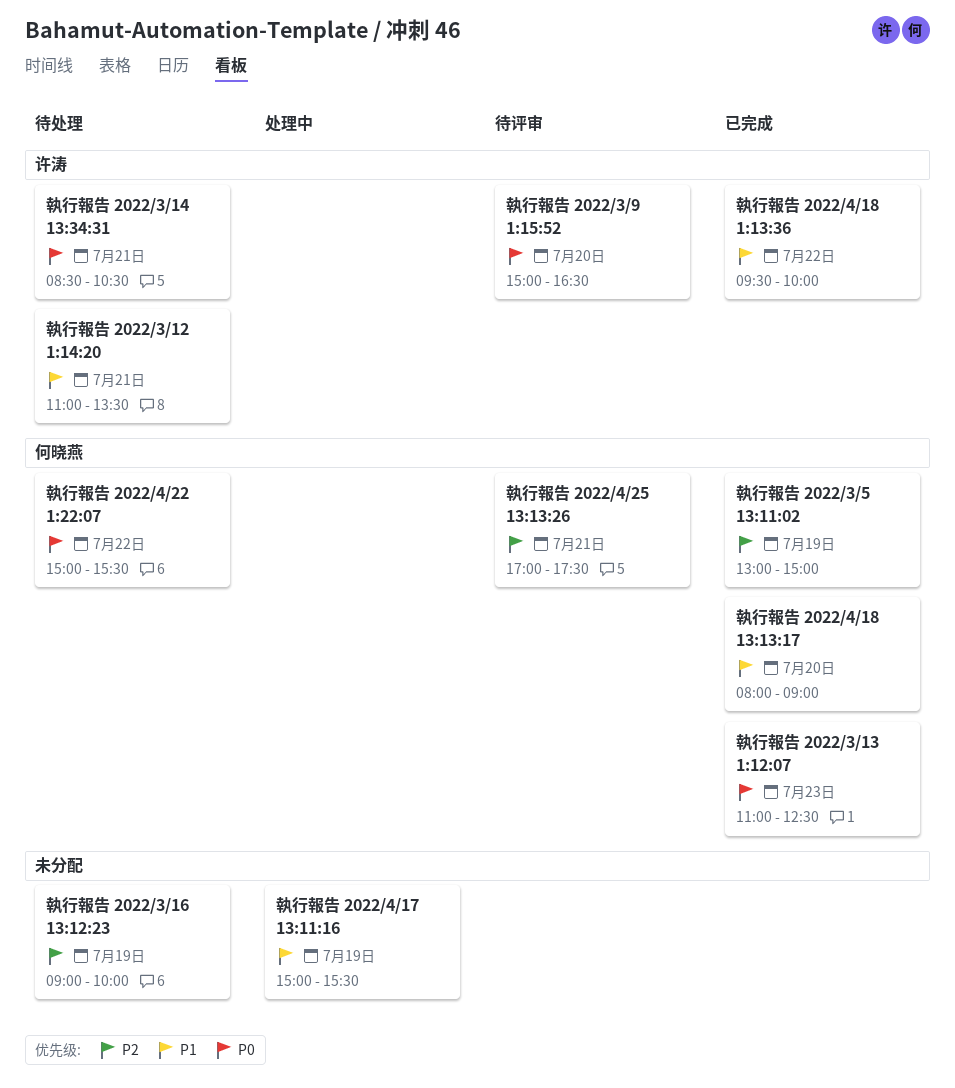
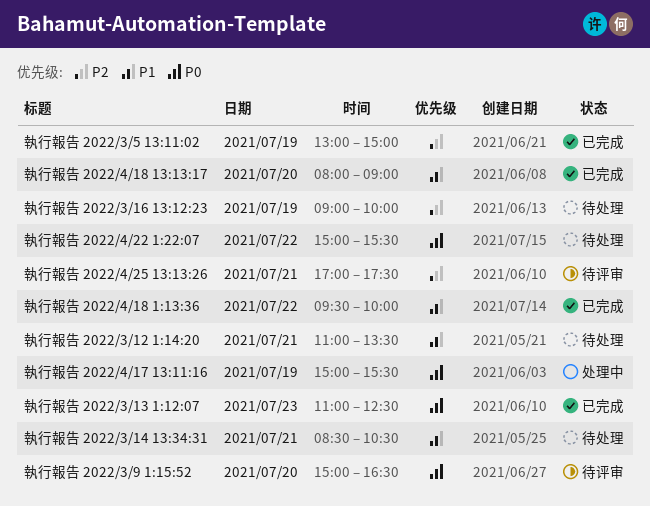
執行報告 2022/3/14 13:34:31, priority: P0 -> P1
執行報告 2022/4/17 13:11:16, priority: P1 -> P0

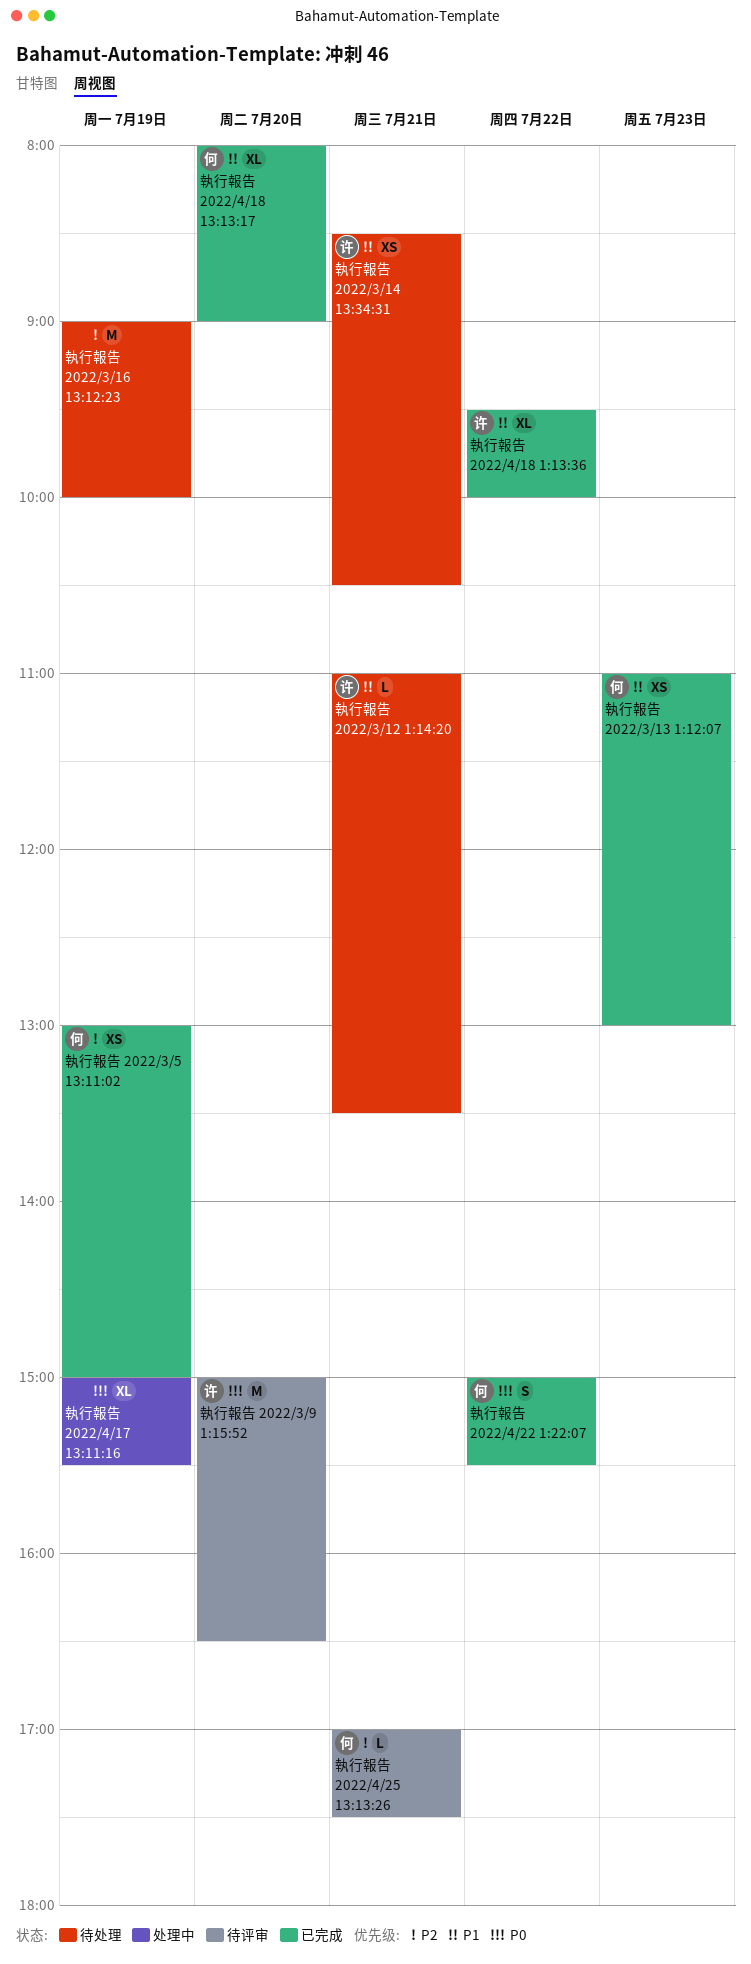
執行報告 2022/3/13 1:12:07, priority: P0 -> P1
執行報告 2022/3/13 1:12:07, ends: 12:30 -> 13:00
執行報告 2022/4/22 1:22:07, status: 待处理 -> 已完成

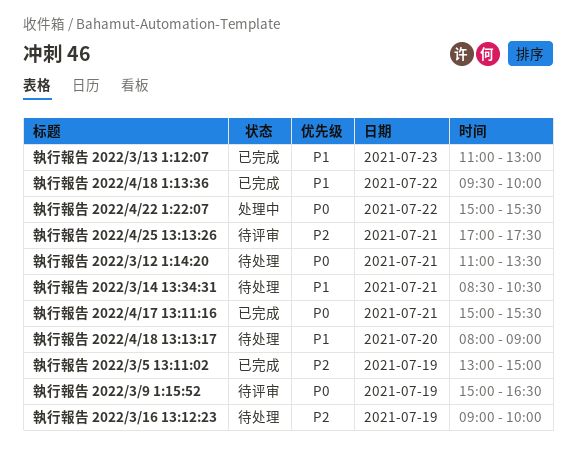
執行報告 2022/3/12 1:14:20, priority: P1 -> P0
執行報告 2022/3/9 1:15:52, day: Jul 20 -> Jul 19
執行報告 2022/4/17 13:11:16, status: 处理中 -> 已完成
執行報告 2022/4/17 13:11:16, day: Jul 19 -> Jul 21
執行報告 2022/4/18 13:13:17, status: 已完成 -> 待处理
執行報告 2022/4/22 1:22:07, status: 已完成 -> 处理中

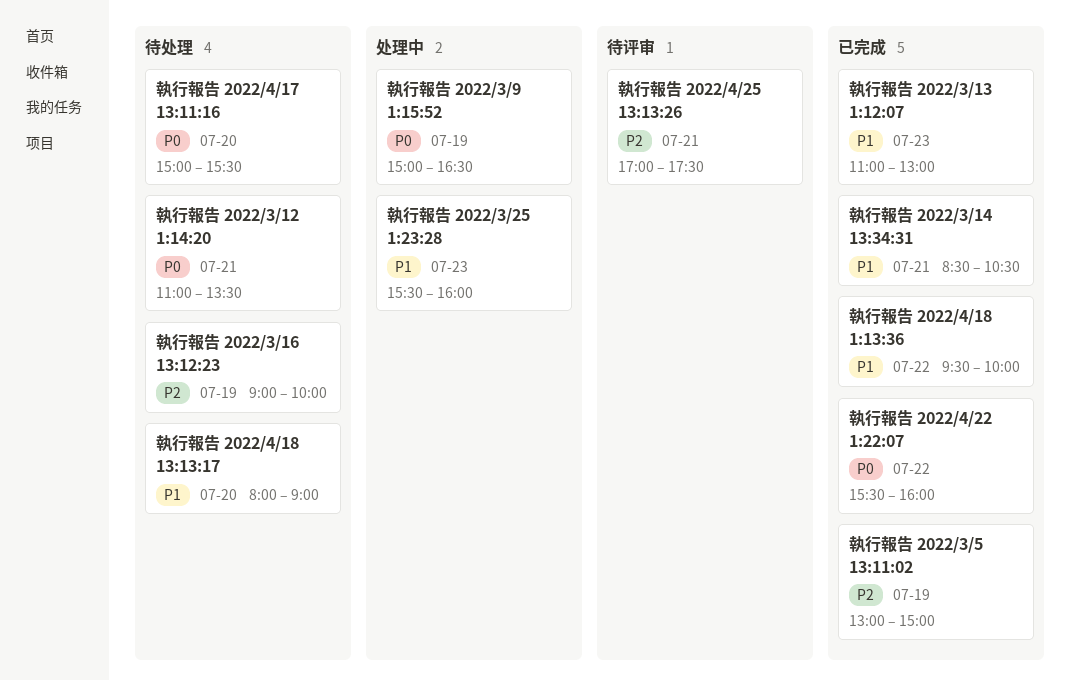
執行報告 2022/3/14 13:34:31, status: 待处理 -> 已完成
執行報告 2022/3/25 1:23:28: none -> present
執行報告 2022/3/9 1:15:52, status: 待评审 -> 处理中
執行報告 2022/4/17 13:11:16, status: 已完成 -> 待处理
執行報告 2022/4/17 13:11:16, day: Jul 21 -> Jul 20
執行報告 2022/4/22 1:22:07, status: 处理中 -> 已完成
執行報告 2022/4/22 1:22:07, begins: 15:00 -> 15:30
執行報告 2022/4/22 1:22:07, ends: 15:30 -> 16:00

